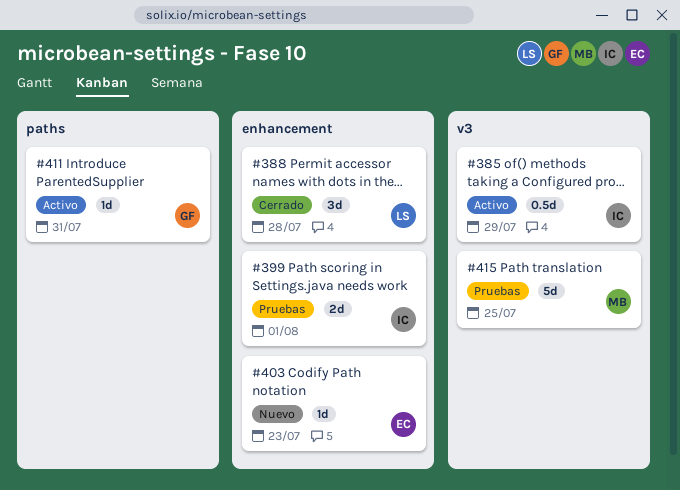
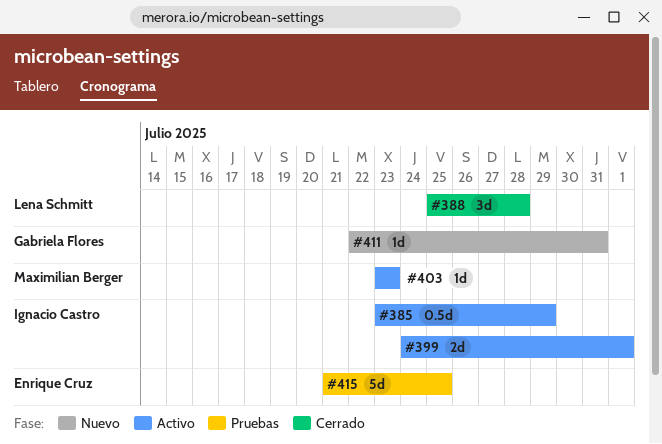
#399, status: Pruebas -> Activo
#403, status: Nuevo -> Activo
#403, owner: Enrique Cruz -> Maximilian Berger
#411, status: Activo -> Nuevo
#415, owner: Maximilian Berger -> Enrique Cruz

